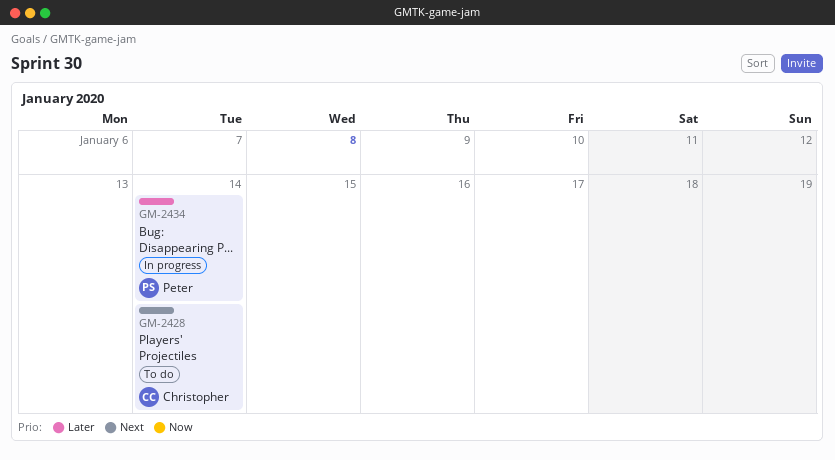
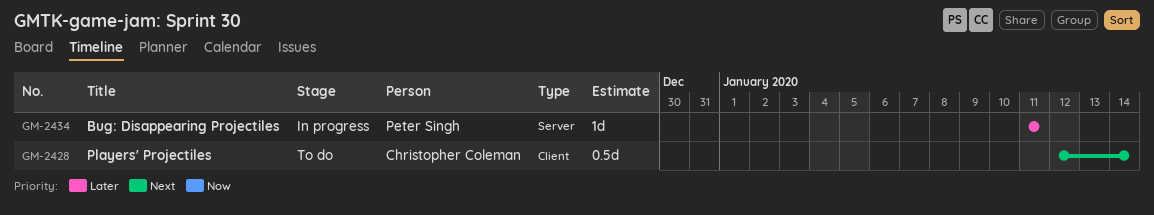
GM-2434, due: Jan 14 -> Jan 11

